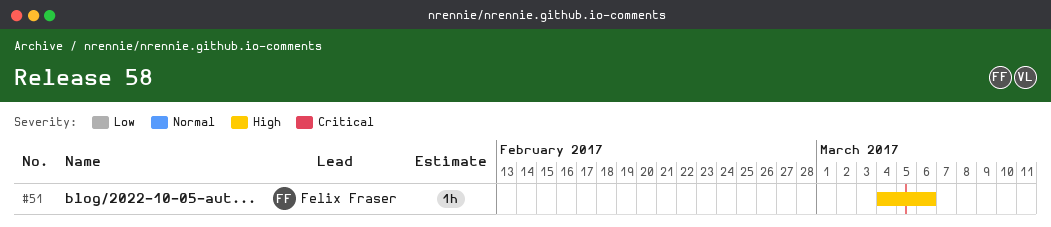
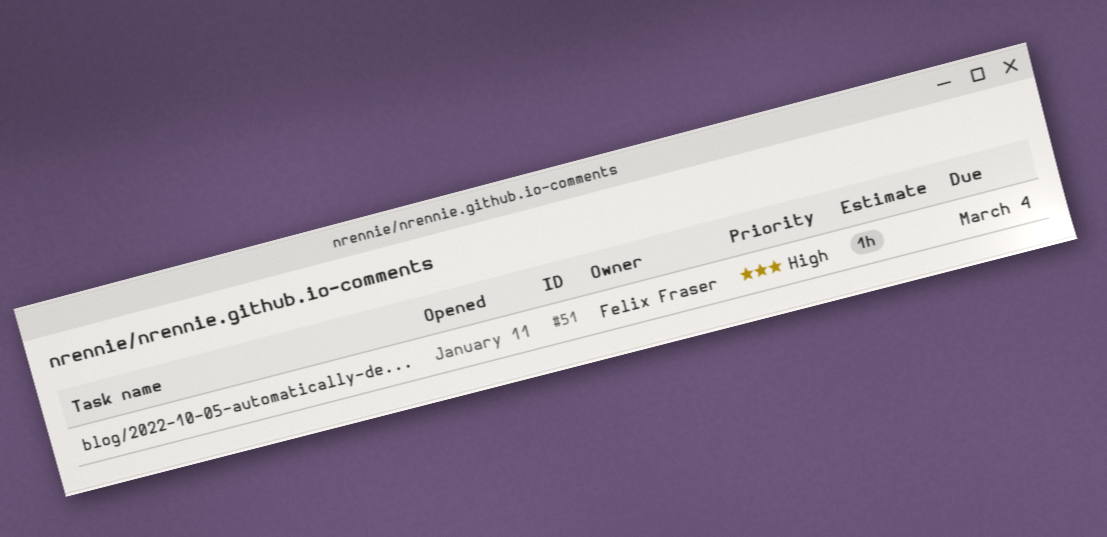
#51, due: Mar 6 -> Mar 4

